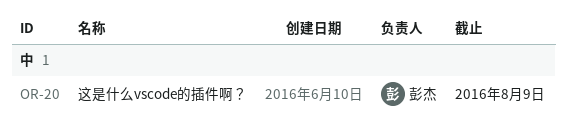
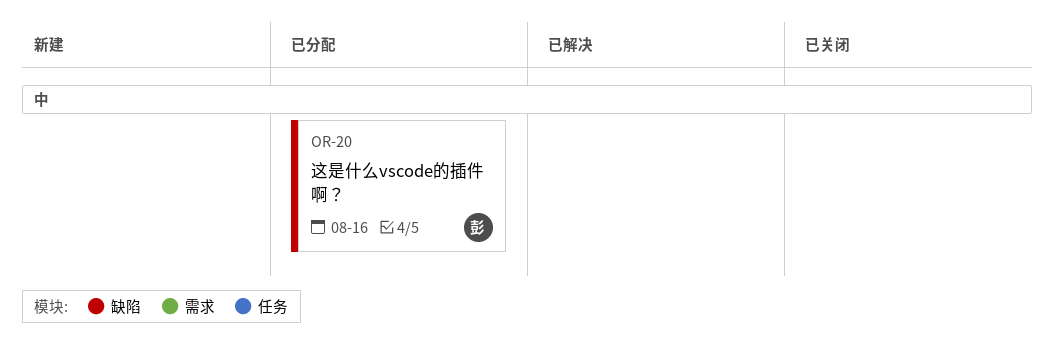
OR-20, due: Aug 9 -> Aug 16

